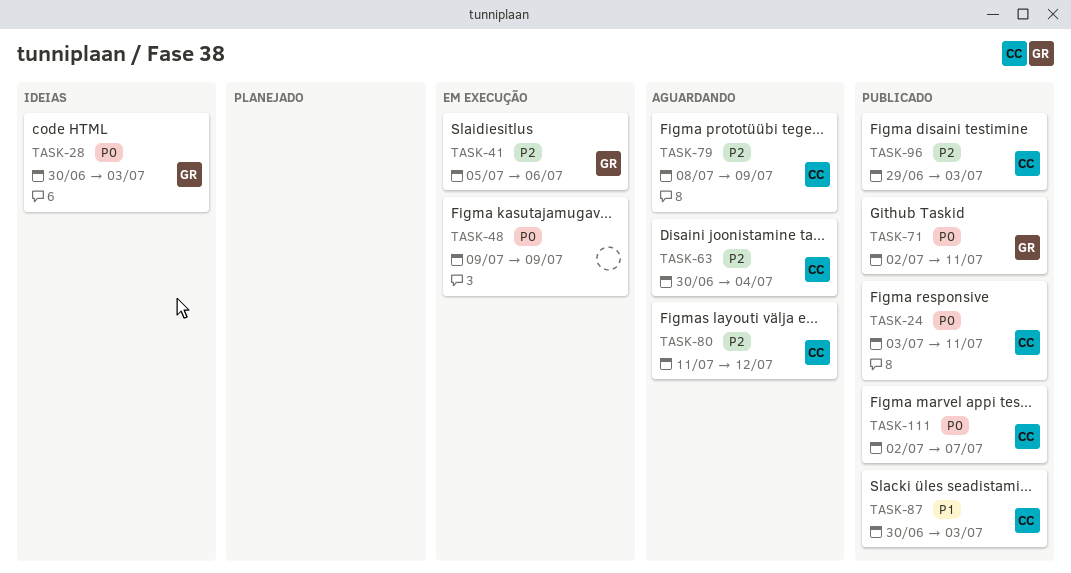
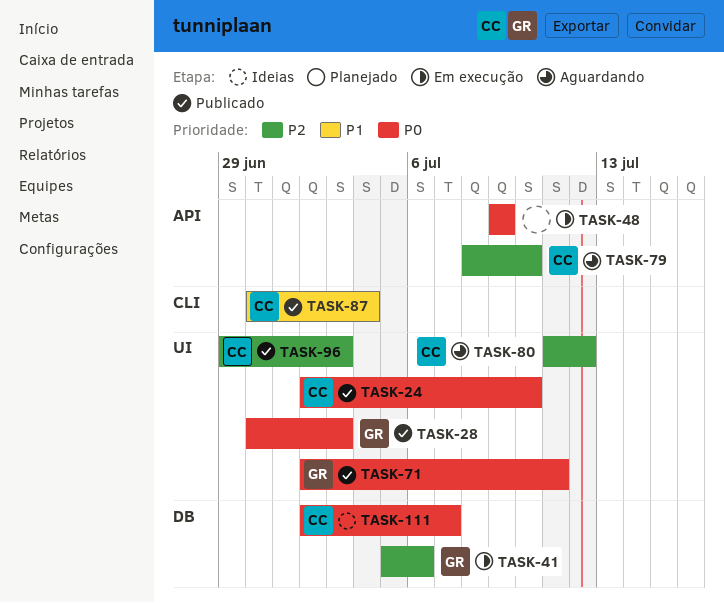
TASK-24, start: Jul 3 -> Jul 2
TASK-24, due: Jul 11 -> Jul 10
TASK-28, status: Ideias -> Publicado
TASK-63: present -> none
TASK-79, due: Jul 9 -> Jul 10
TASK-87, due: Jul 3 -> Jul 4
TASK-111, status: Publicado -> Ideias

